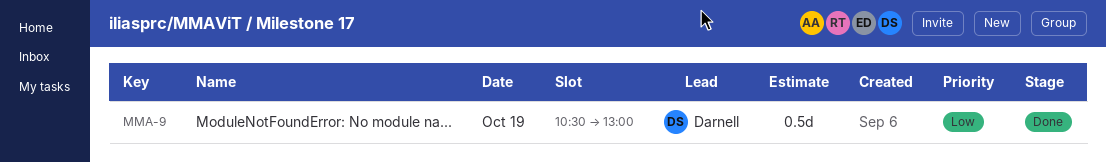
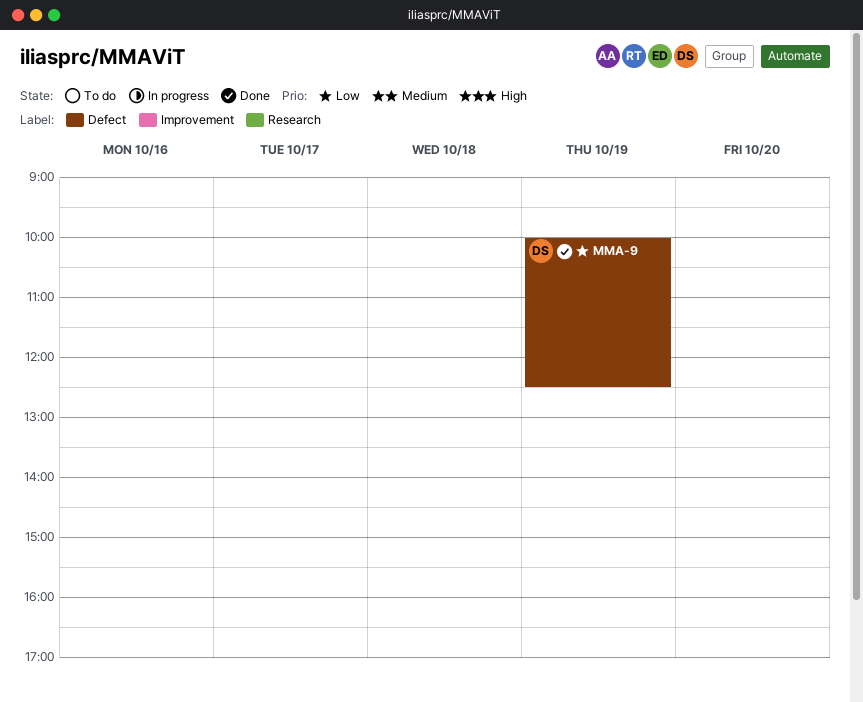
MMA-9, begins: 10:30 -> 10:00
MMA-9, ends: 13:00 -> 12:30

